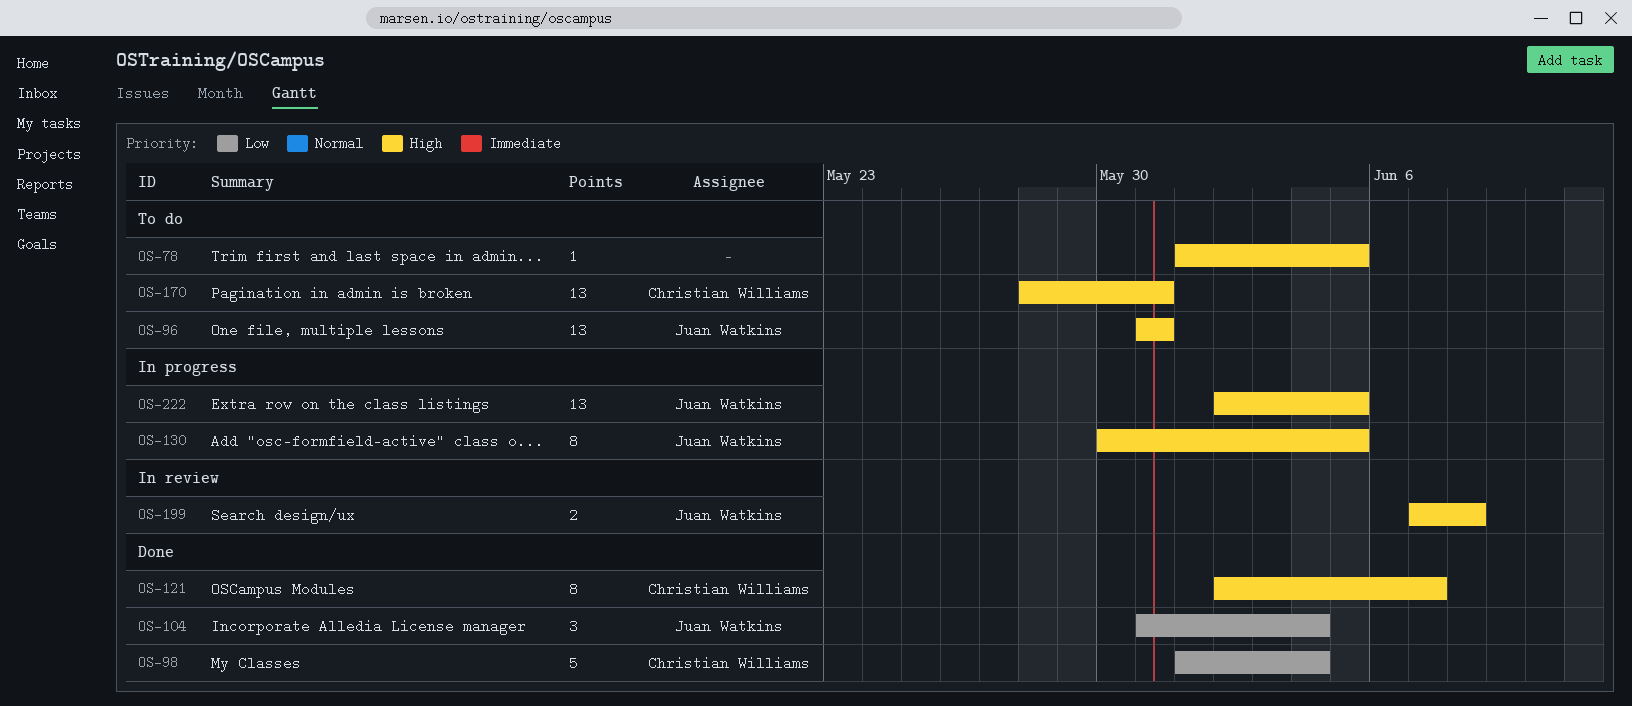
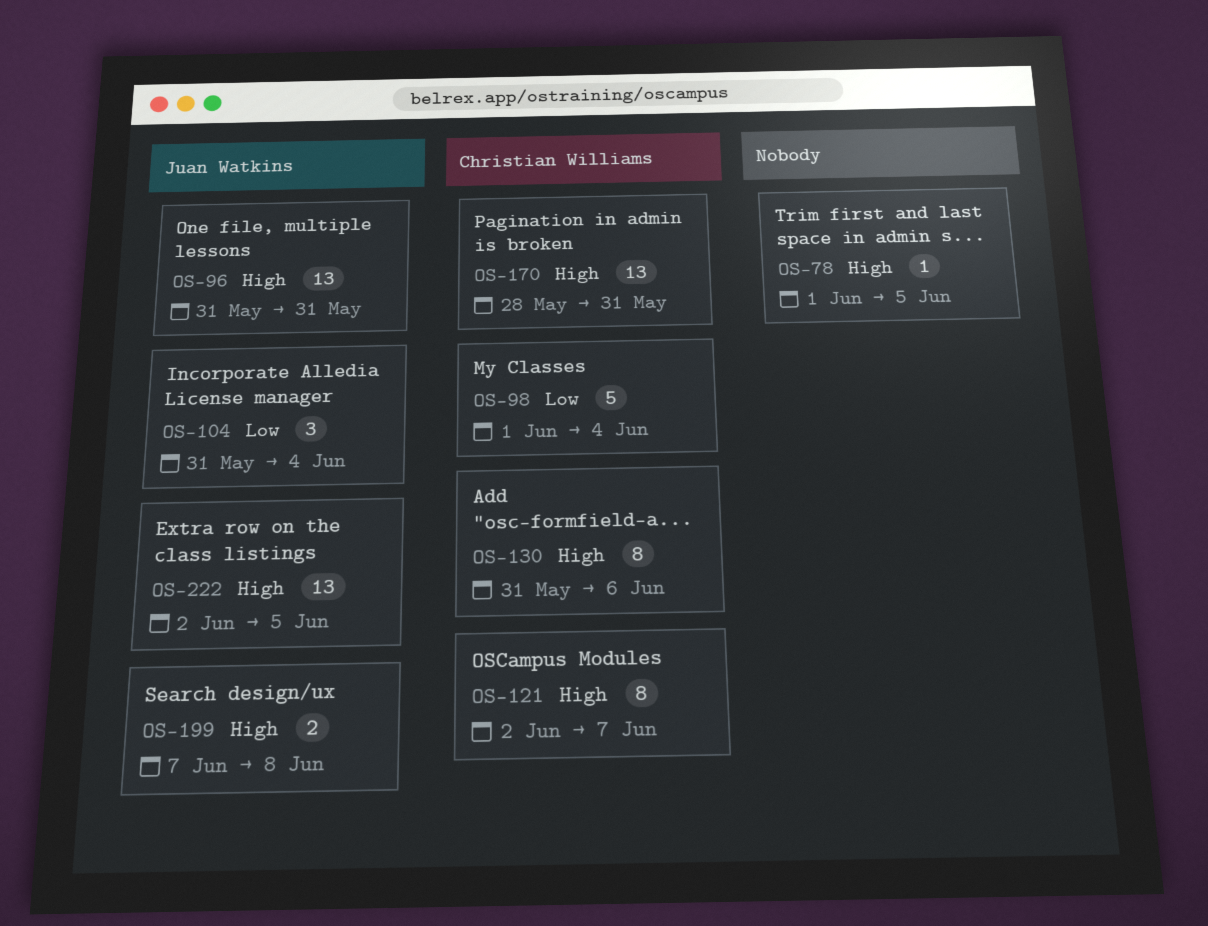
OS-130, owner: Juan Watkins -> Christian Williams
OS-130, start: May 30 -> May 31
OS-130, due: Jun 5 -> Jun 6

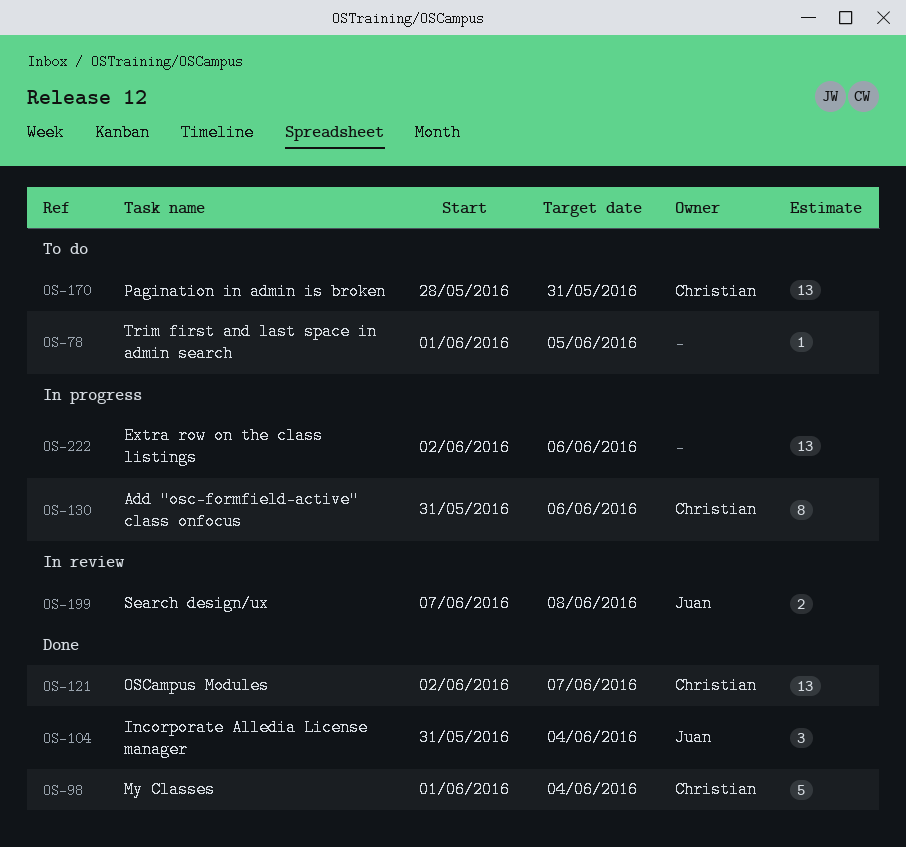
OS-96: present -> none
OS-121, estimate: 8 -> 13
OS-222, owner: Juan Watkins -> none
OS-222, due: Jun 5 -> Jun 6

